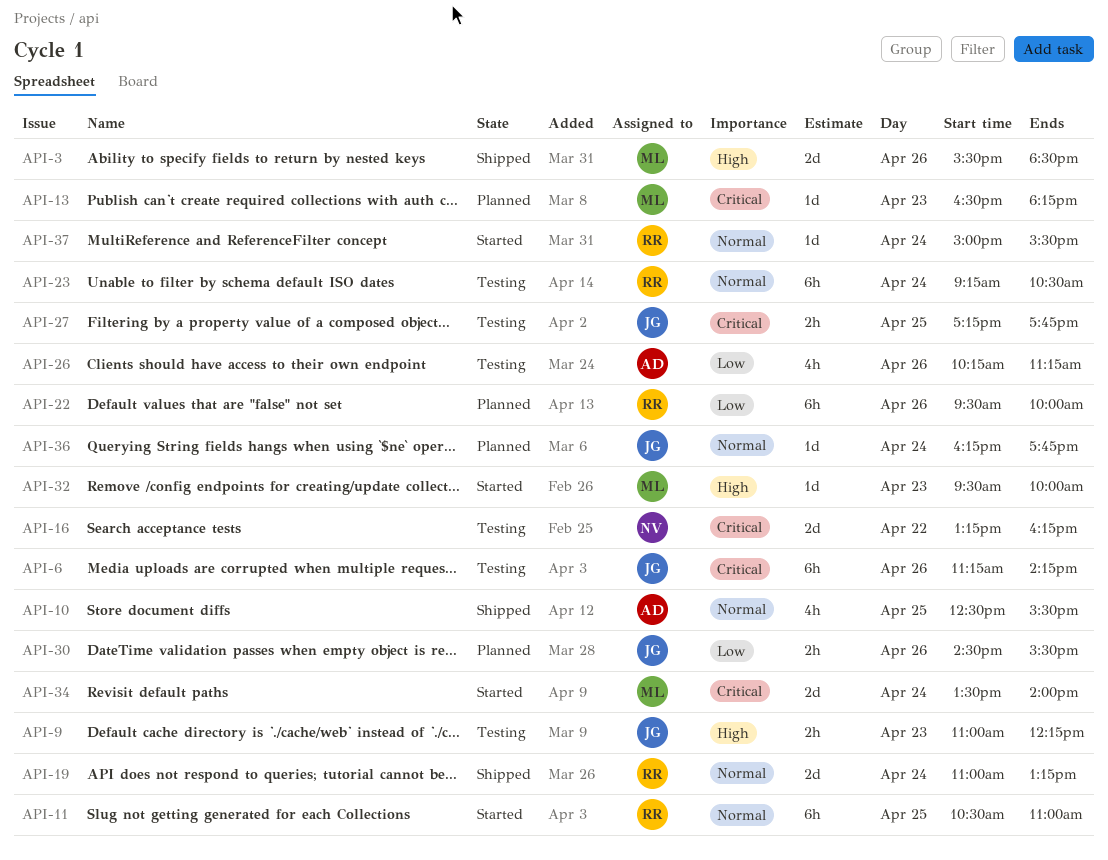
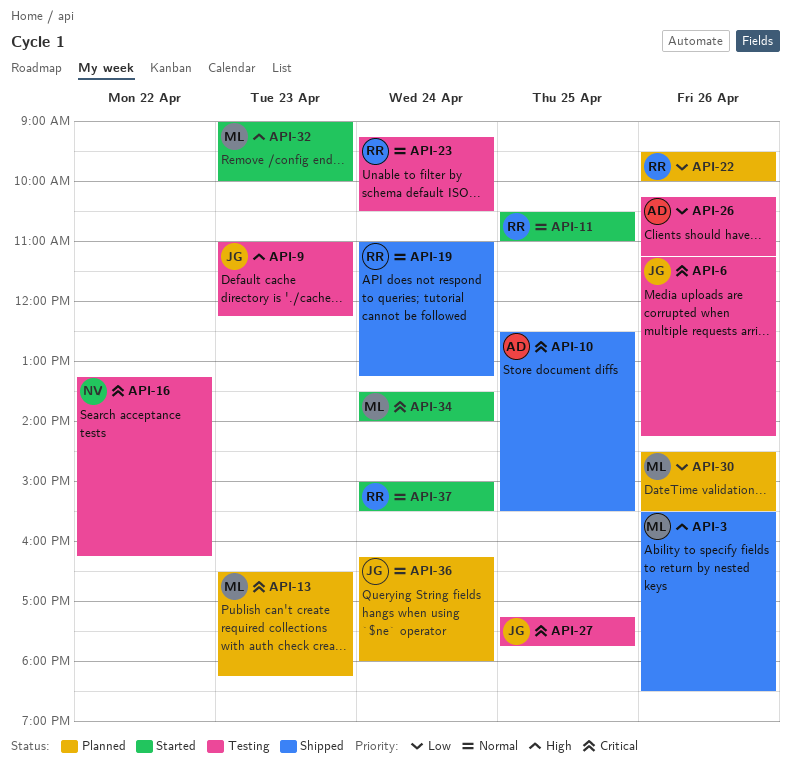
API-10, priority: Normal -> Critical
API-30, owner: JG -> ML
API-32, begins: 09:30 -> 09:00
API-36, ends: 17:45 -> 18:00

